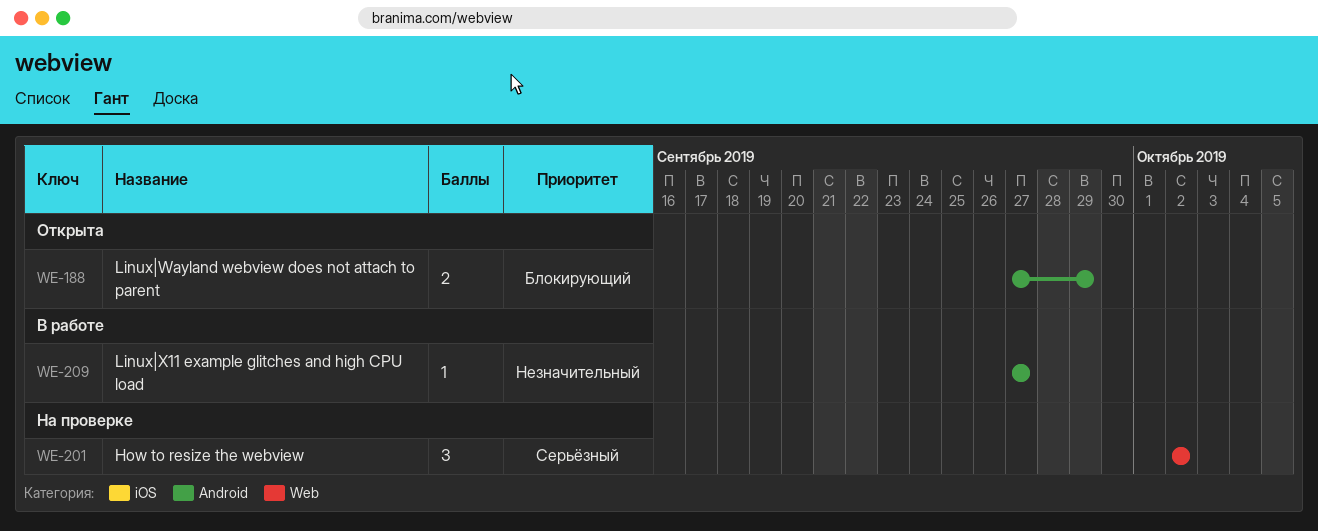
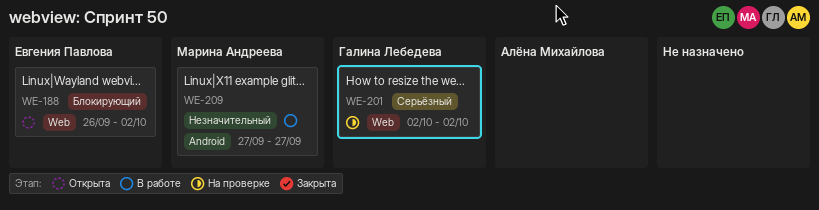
WE-188, label: Android -> Web
WE-188, start: Sep 27 -> Sep 26
WE-188, due: Sep 29 -> Oct 2

